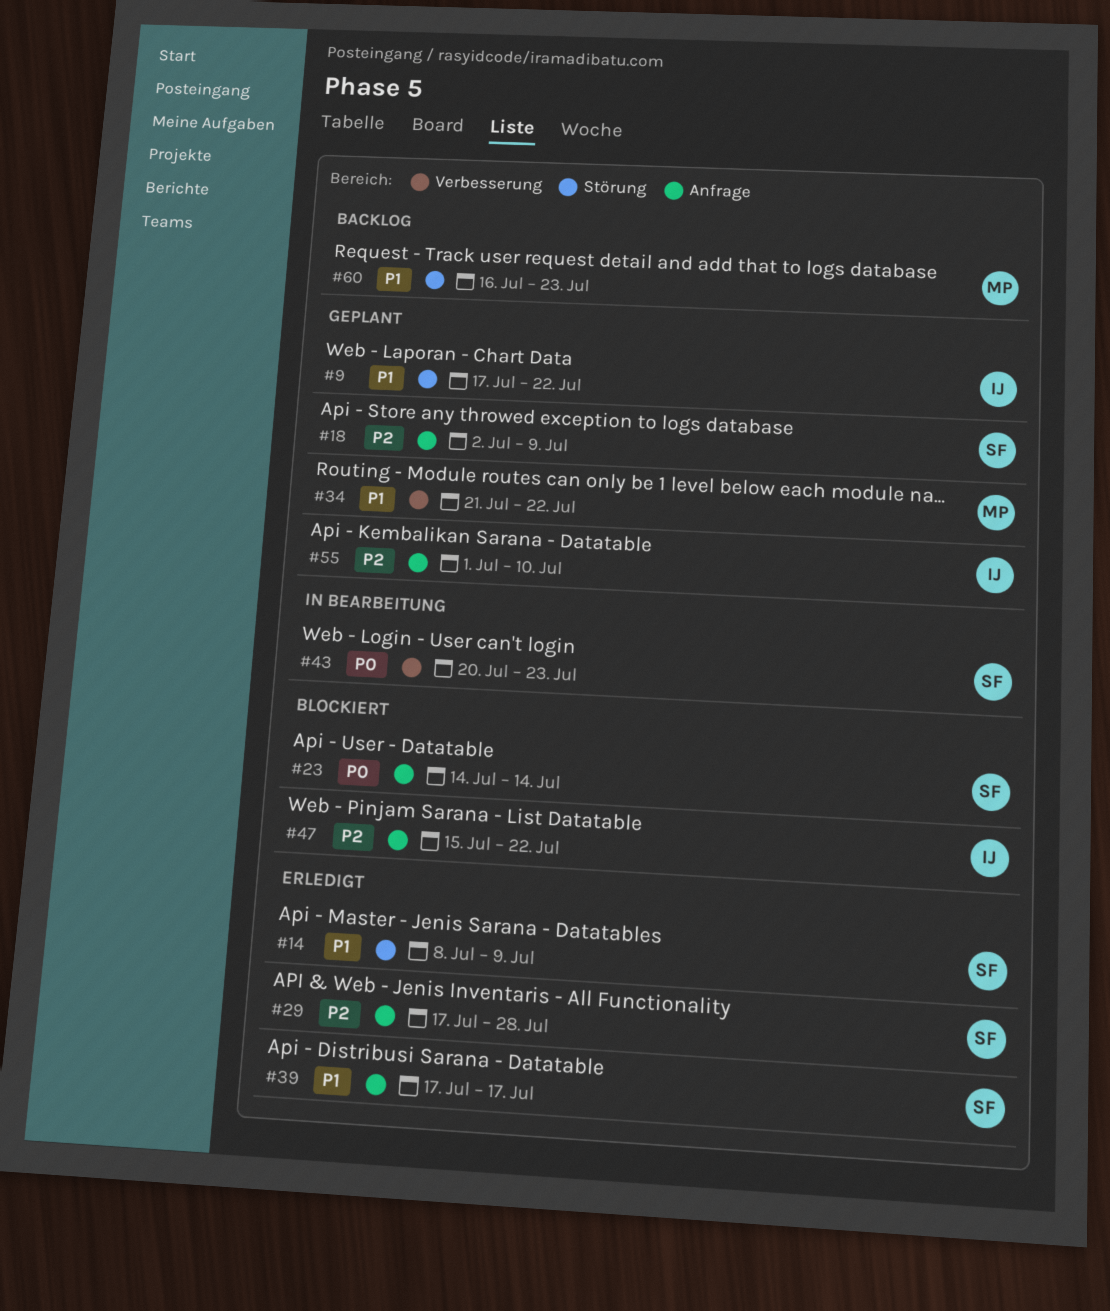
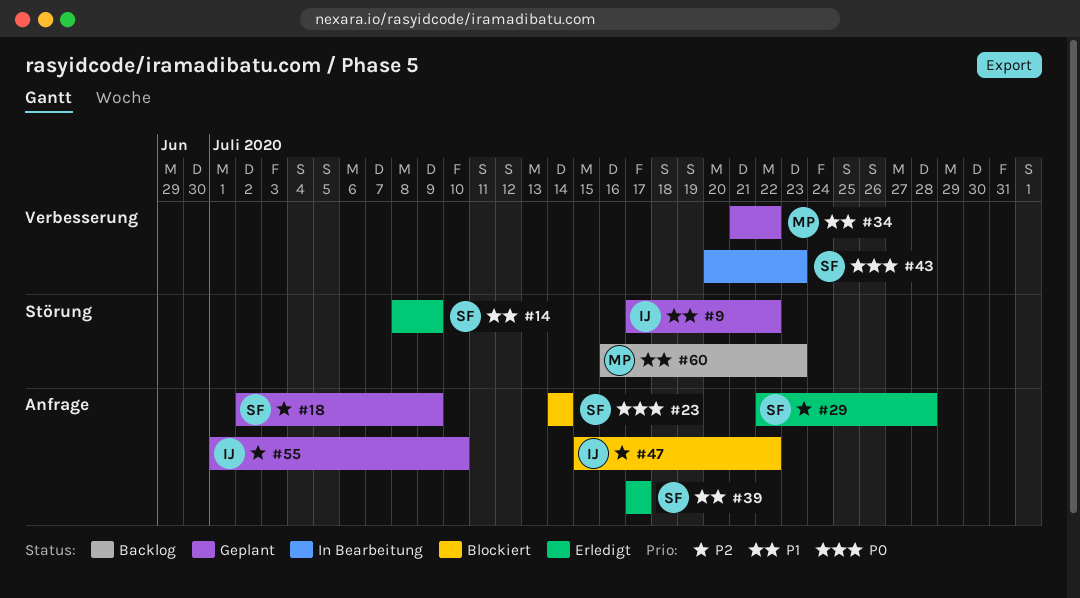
#29, start: Jul 17 -> Jul 22

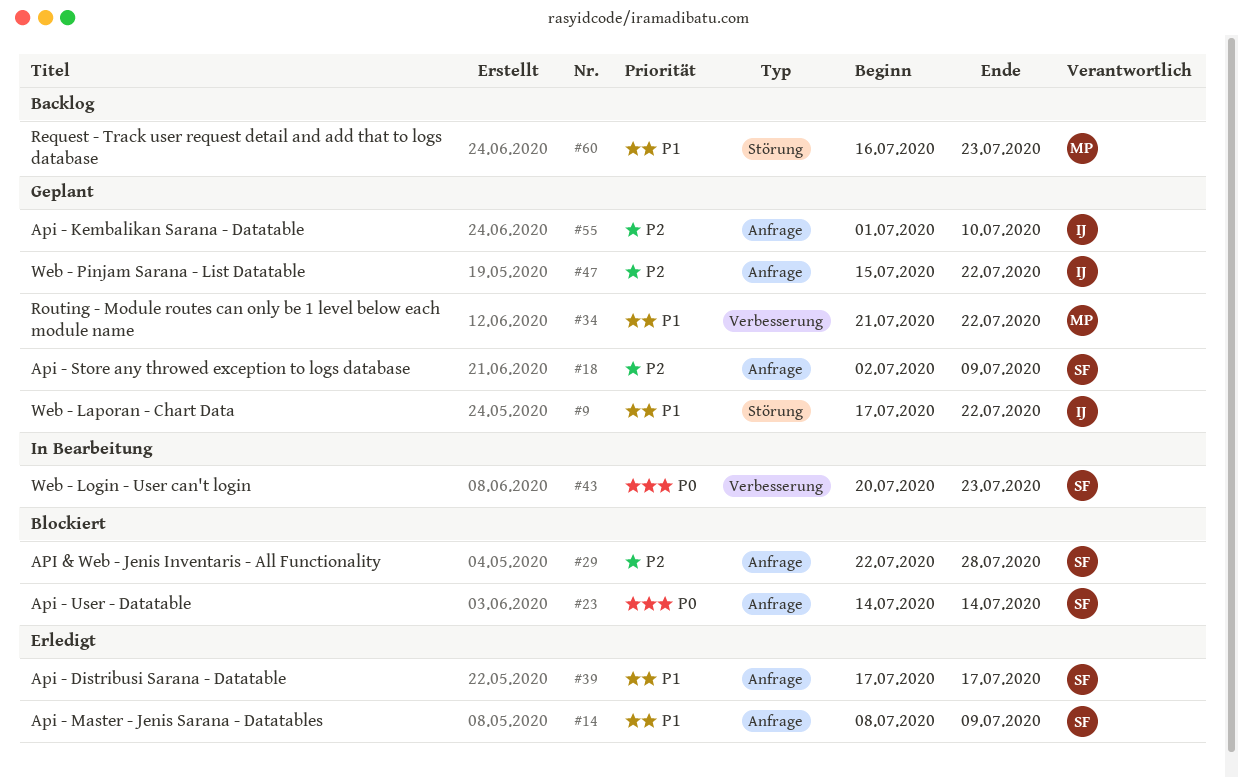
#14, label: Störung -> Anfrage
#29, status: Erledigt -> Blockiert
#47, status: Blockiert -> Geplant

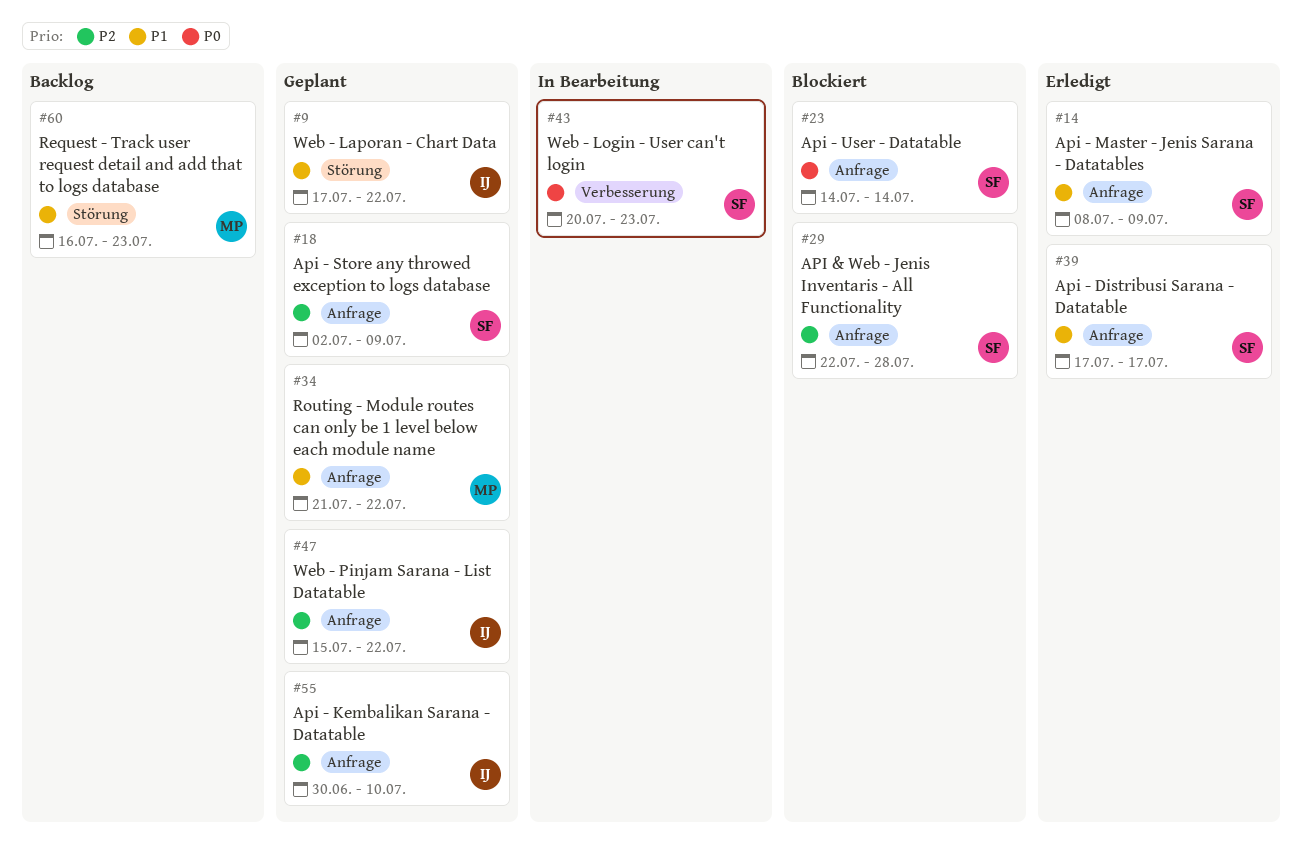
#34, label: Verbesserung -> Anfrage
#55, start: Jul 1 -> Jun 30

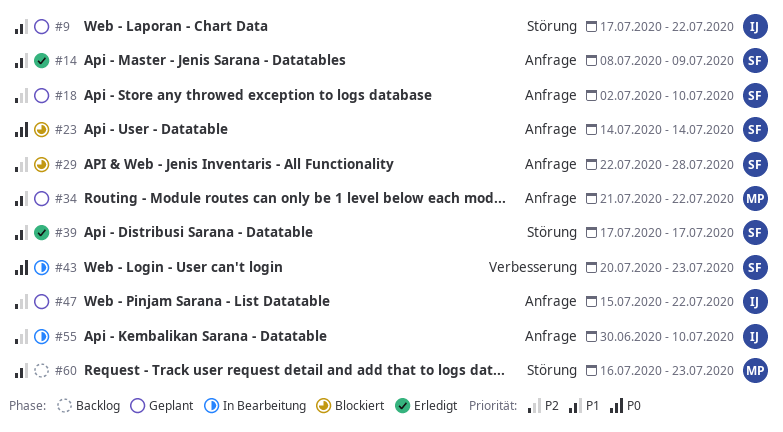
#18, due: Jul 9 -> Jul 10
#39, label: Anfrage -> Störung
#55, status: Geplant -> In Bearbeitung

